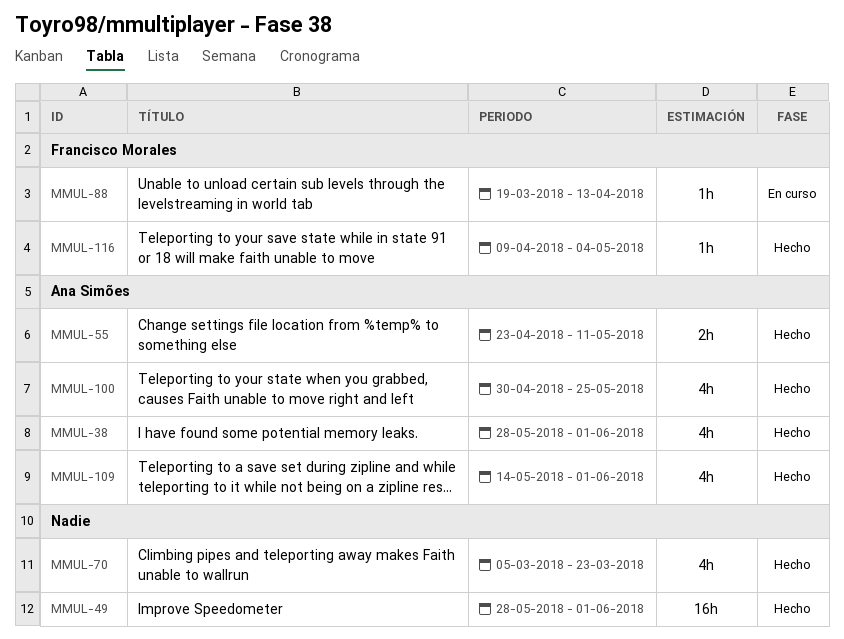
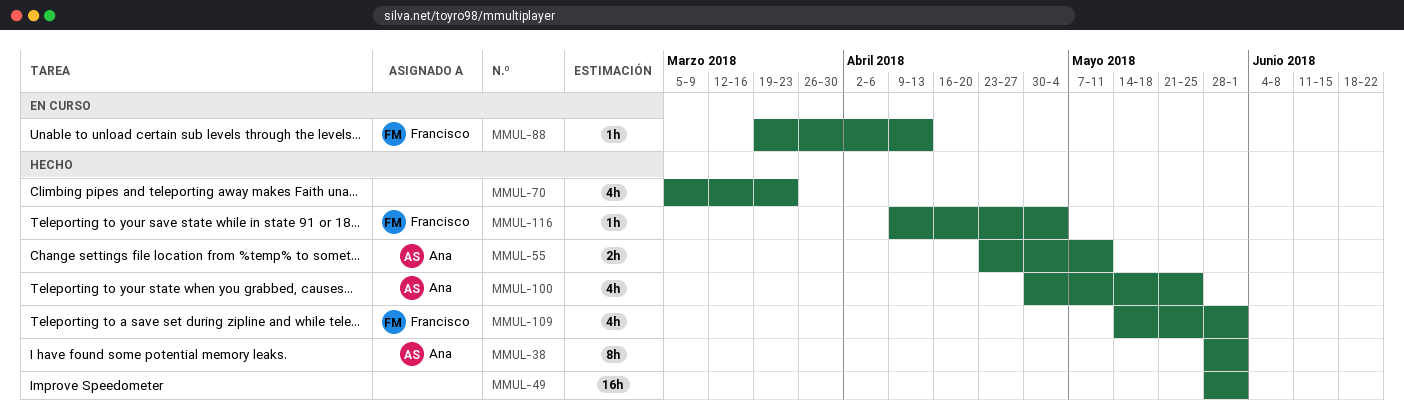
MMUL-38, estimate: 4h -> 8h
MMUL-109, owner: Ana Simões -> Francisco Morales

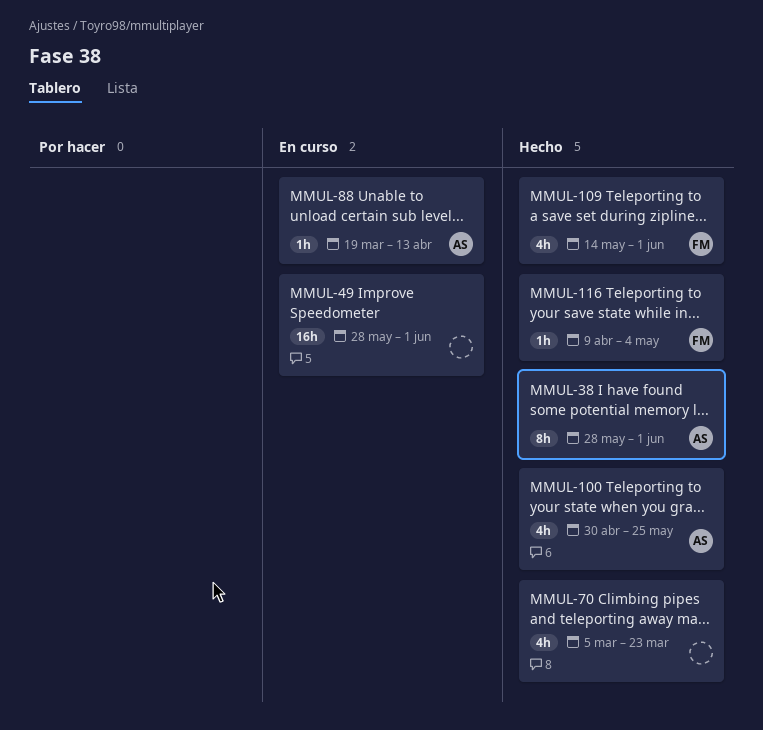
MMUL-49, status: Hecho -> En curso
MMUL-55: present -> none
MMUL-88, owner: Francisco -> Ana

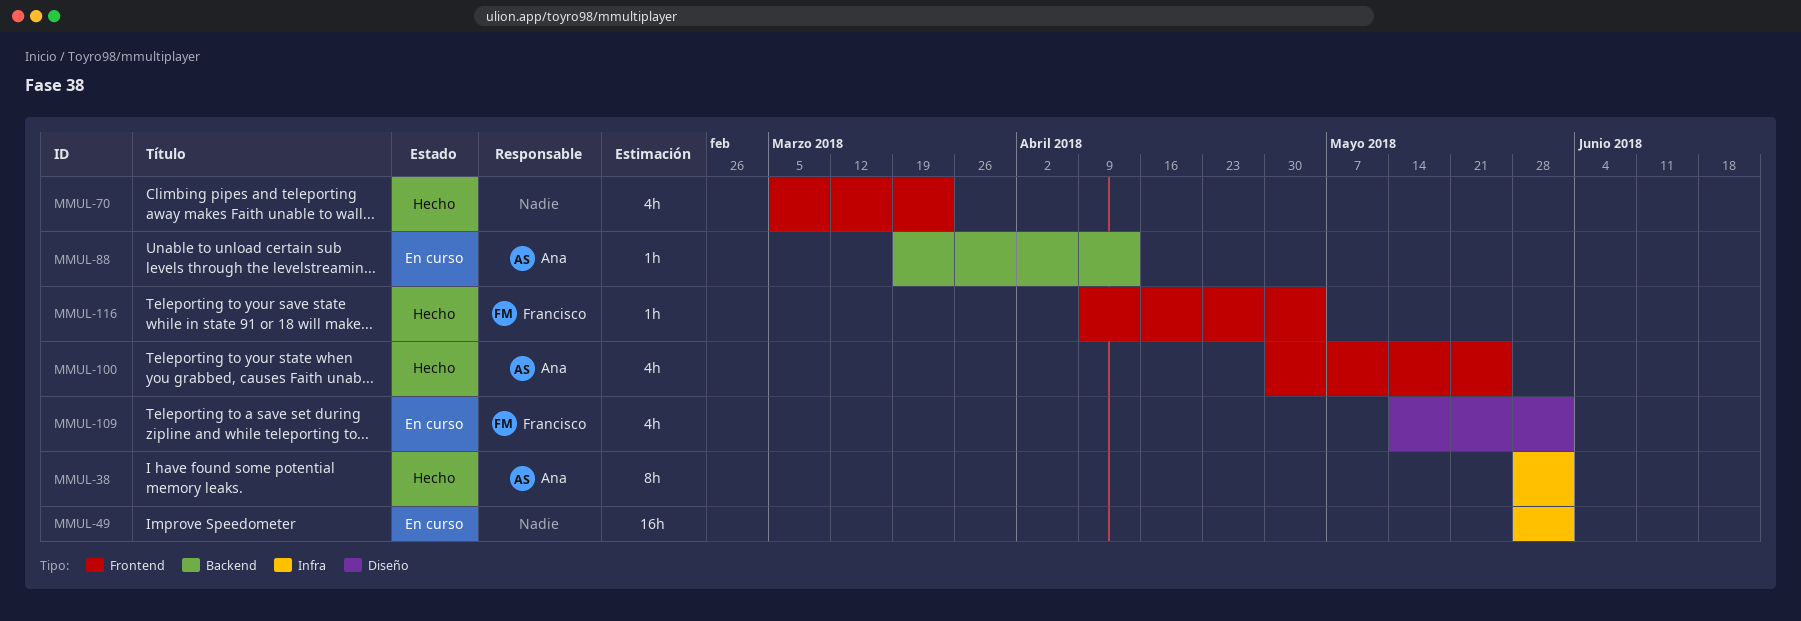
MMUL-109, status: Hecho -> En curso

